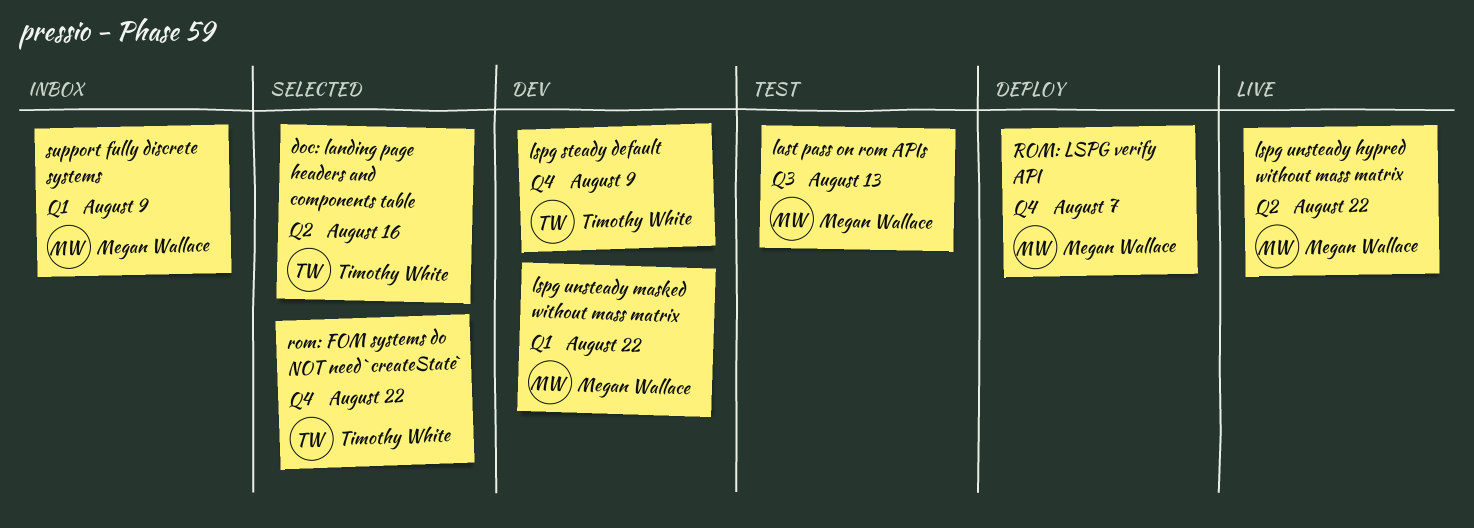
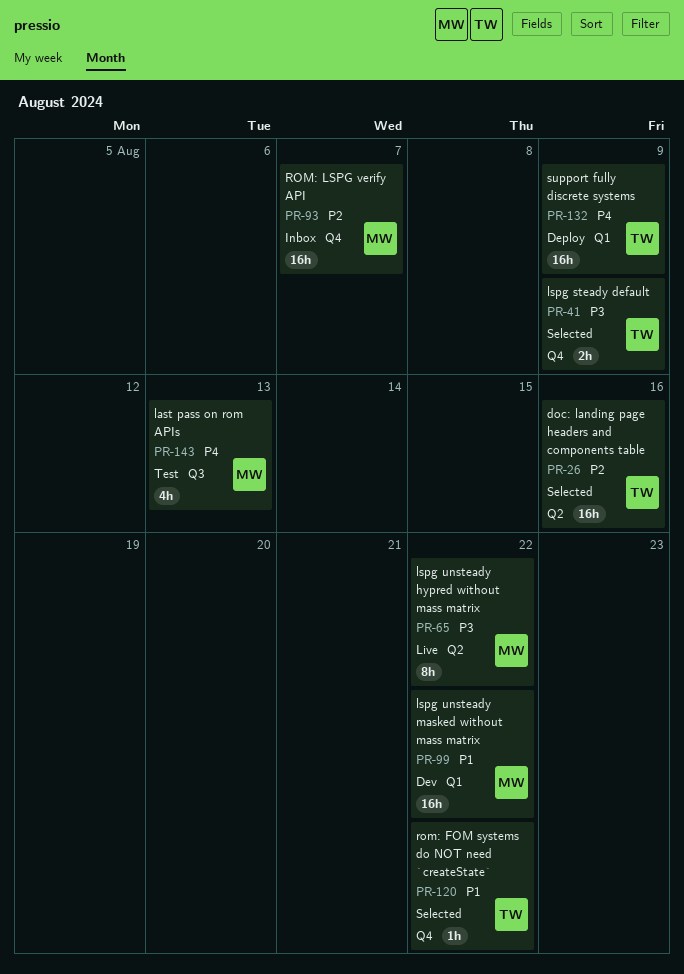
lspg steady default, status: Dev -> Selected
ROM: LSPG verify API, status: Deploy -> Inbox
support fully discrete systems, status: Inbox -> Deploy
support fully discrete systems, owner: Megan Wallace -> Timothy White

